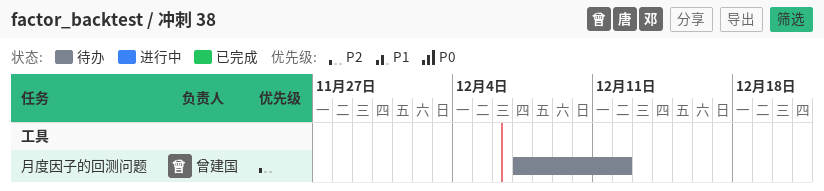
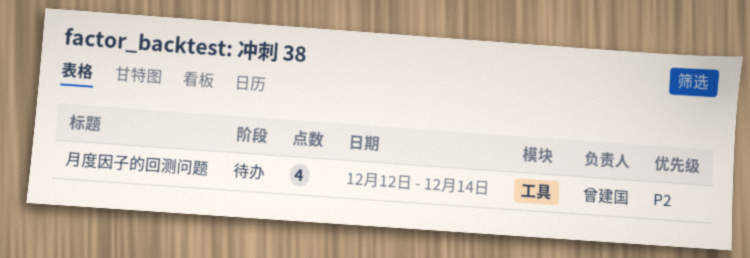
月度因子的回测问题, start: Dec 7 -> Dec 12
月度因子的回测问题, due: Dec 12 -> Dec 14

